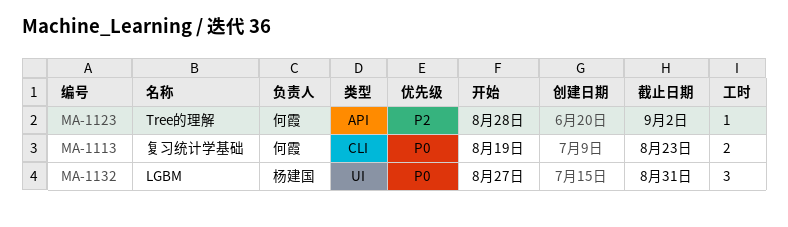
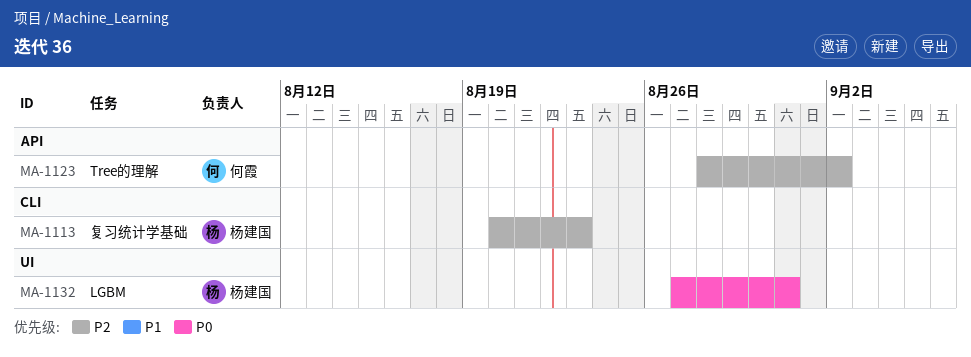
MA-1113, owner: 何霞 -> 杨建国
MA-1113, priority: P0 -> P2
MA-1113, start: Aug 19 -> Aug 20

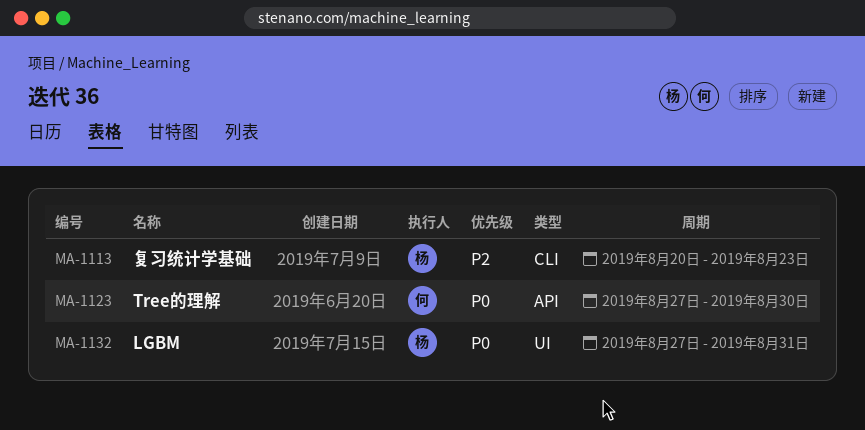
MA-1123, priority: P2 -> P0
MA-1123, start: Aug 28 -> Aug 27
MA-1123, due: Sep 2 -> Aug 30

